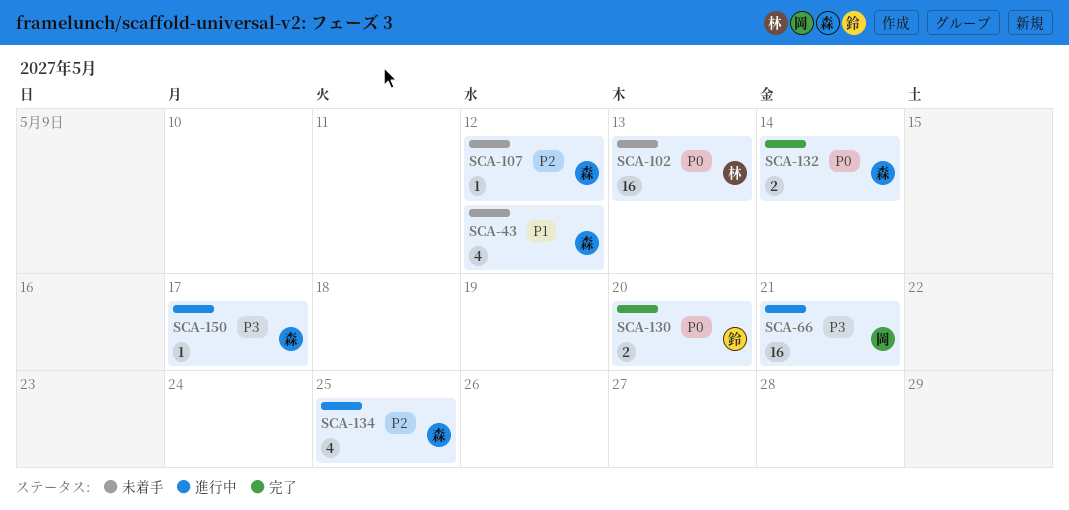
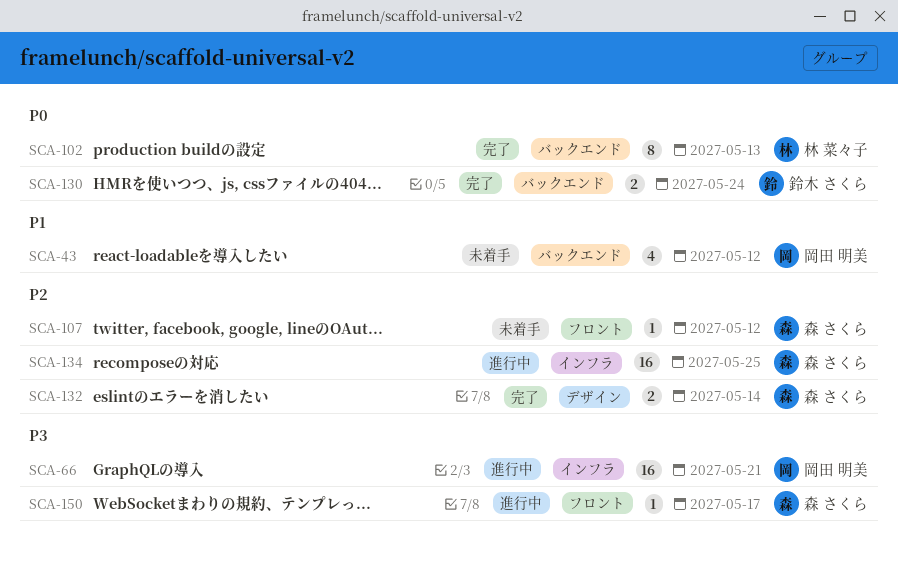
SCA-43, owner: 森 さくら -> 岡田 明美
SCA-102, status: 未着手 -> 完了
SCA-102, estimate: 16 -> 8
SCA-130, due: May 20 -> May 24
SCA-132, priority: P0 -> P2
SCA-134, estimate: 4 -> 16

